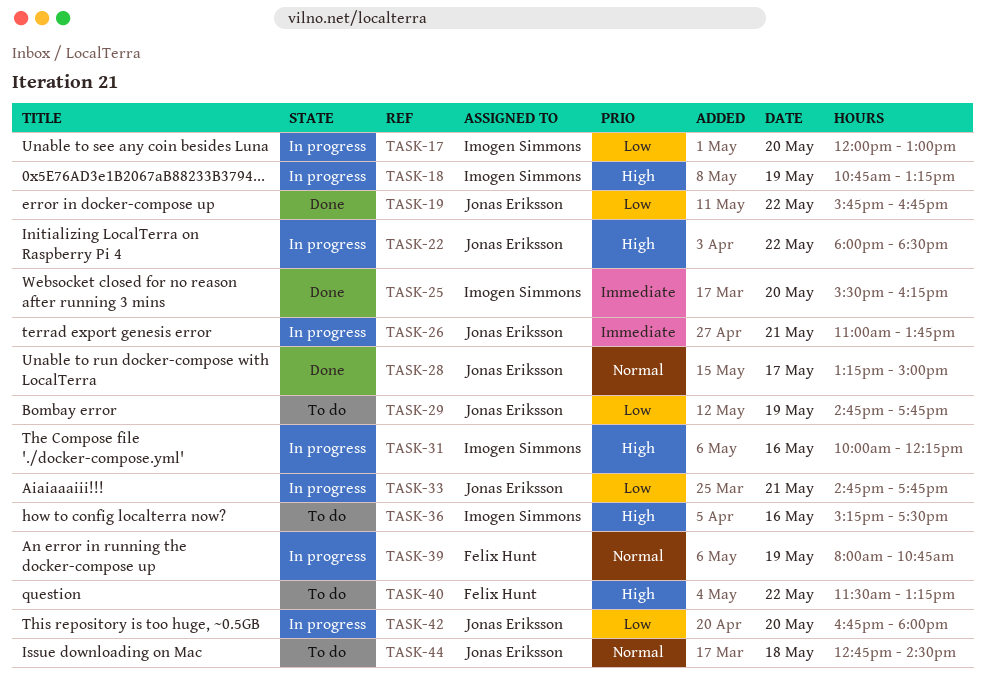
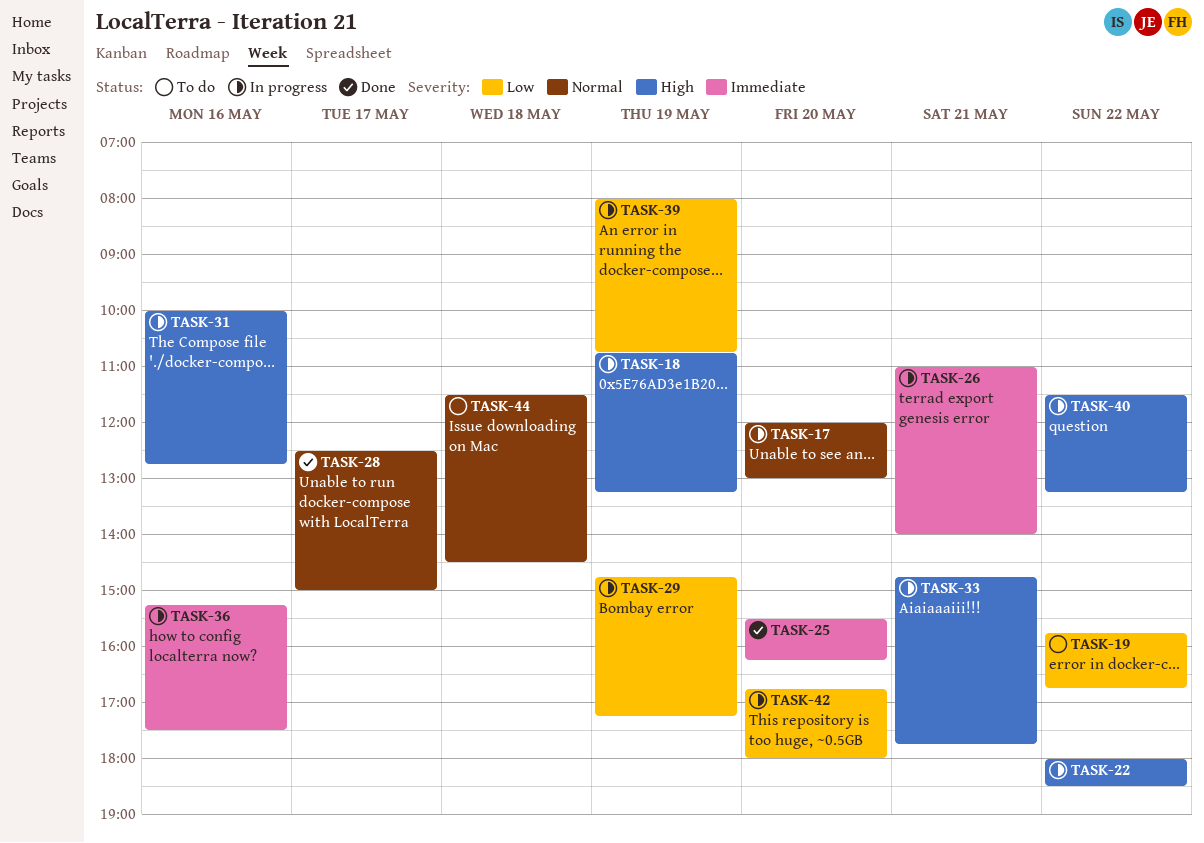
TASK-17, priority: Low -> Normal
TASK-19, status: Done -> To do
TASK-26, ends: 13:45 -> 14:00
TASK-28, begins: 13:15 -> 12:30
TASK-29, status: To do -> In progress
TASK-29, ends: 17:45 -> 17:15
TASK-31, ends: 12:15 -> 12:45
TASK-33, priority: Low -> High
TASK-36, status: To do -> In progress
TASK-36, priority: High -> Immediate
TASK-39, priority: Normal -> Low
TASK-40, status: To do -> In progress
TASK-44, begins: 12:45 -> 11:30

